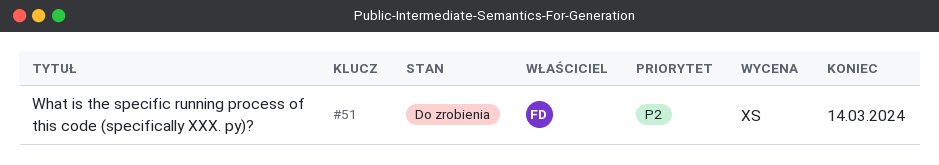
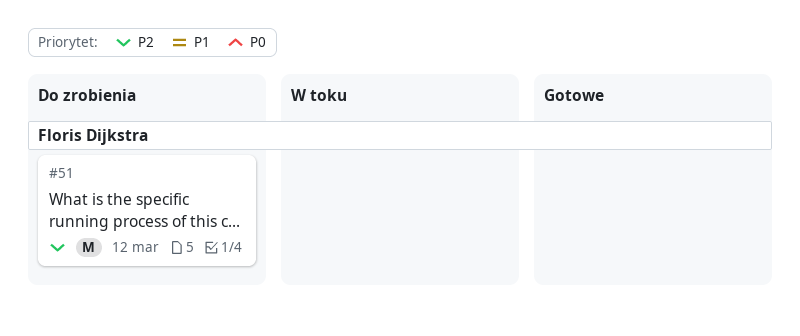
#51, estimate: XS -> M
#51, due: Mar 14 -> Mar 12

